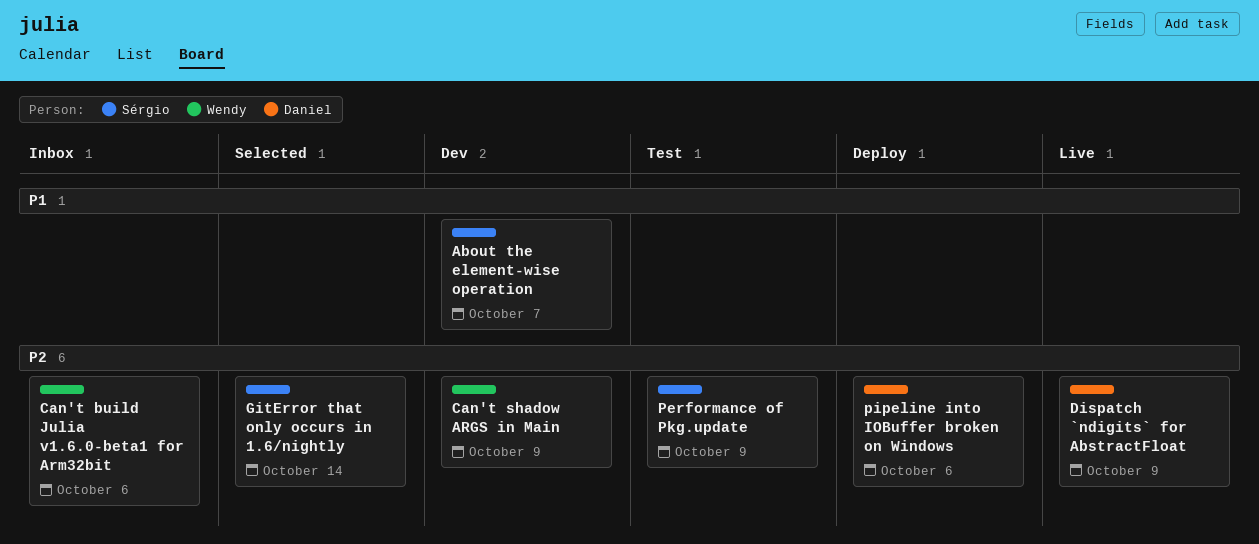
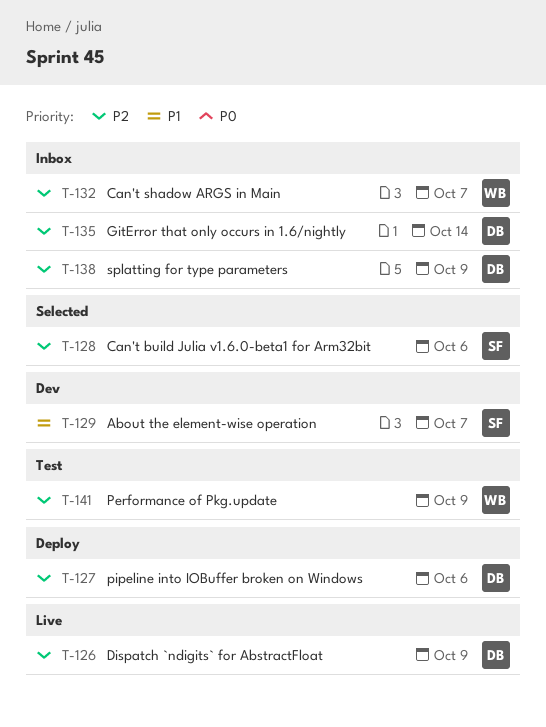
Can't build Julia v1.6.0-beta1 for Arm32bit, status: Inbox -> Selected
Can't build Julia v1.6.0-beta1 for Arm32bit, owner: Wendy -> Sérgio
Can't shadow ARGS in Main, status: Dev -> Inbox
Can't shadow ARGS in Main, due: Oct 9 -> Oct 7
GitError that only occurs in 1.6/nightly, status: Selected -> Inbox
GitError that only occurs in 1.6/nightly, owner: Sérgio -> Daniel
Performance of Pkg.update, owner: Sérgio -> Wendy
splatting for type parameters: none -> present

